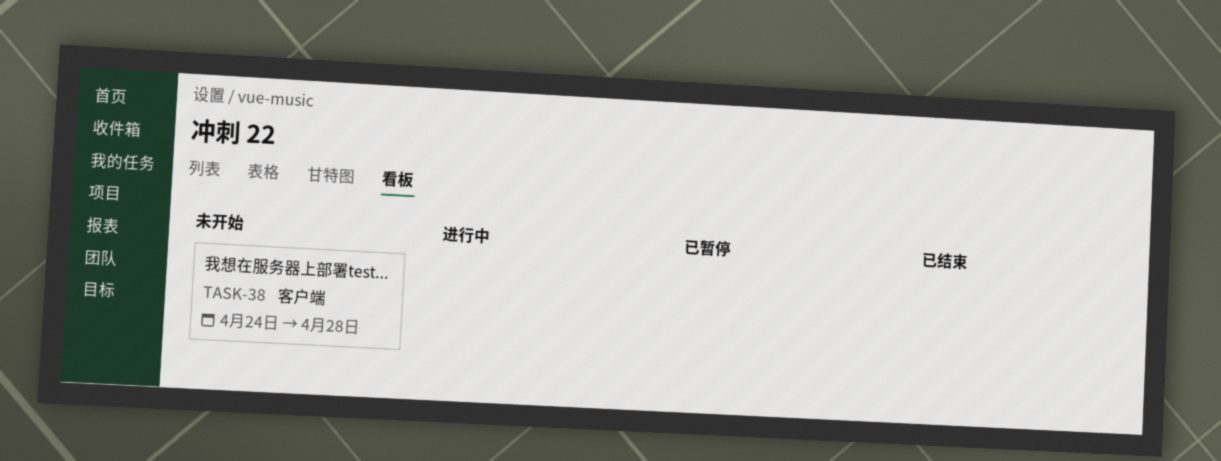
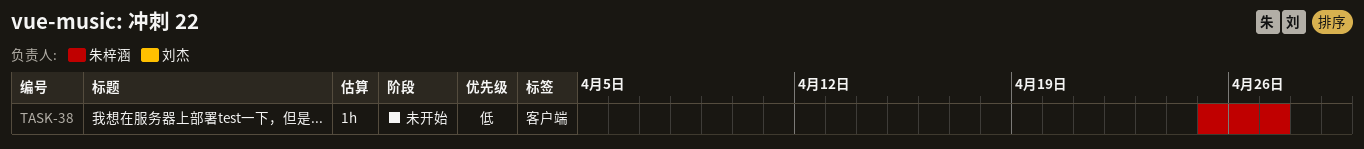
TASK-38, start: Apr 24 -> Apr 25
TASK-38, due: Apr 28 -> Apr 27

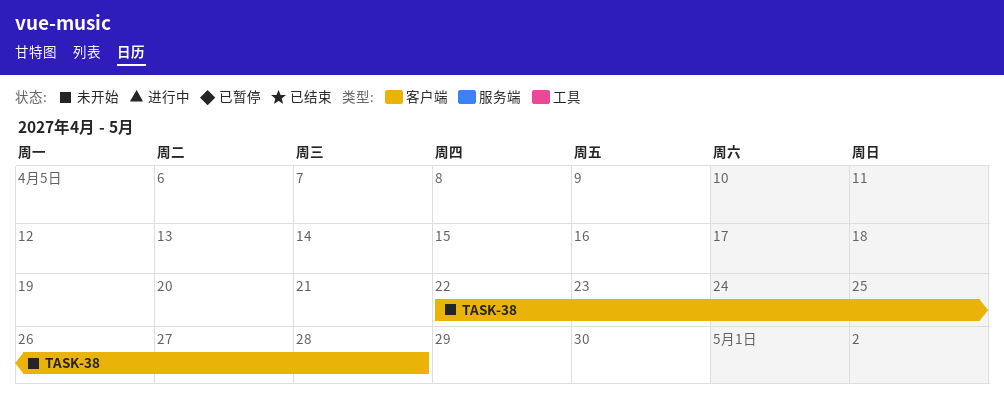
TASK-38, start: Apr 25 -> Apr 22
TASK-38, due: Apr 27 -> Apr 28

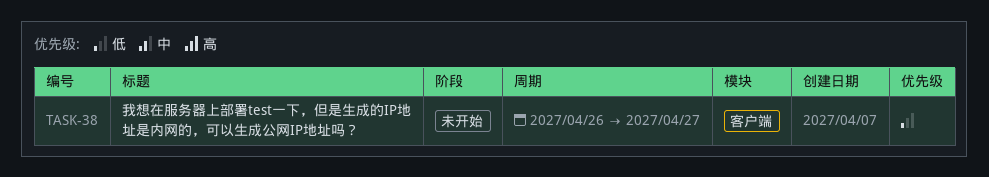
TASK-38, start: Apr 22 -> Apr 26
TASK-38, due: Apr 28 -> Apr 27

